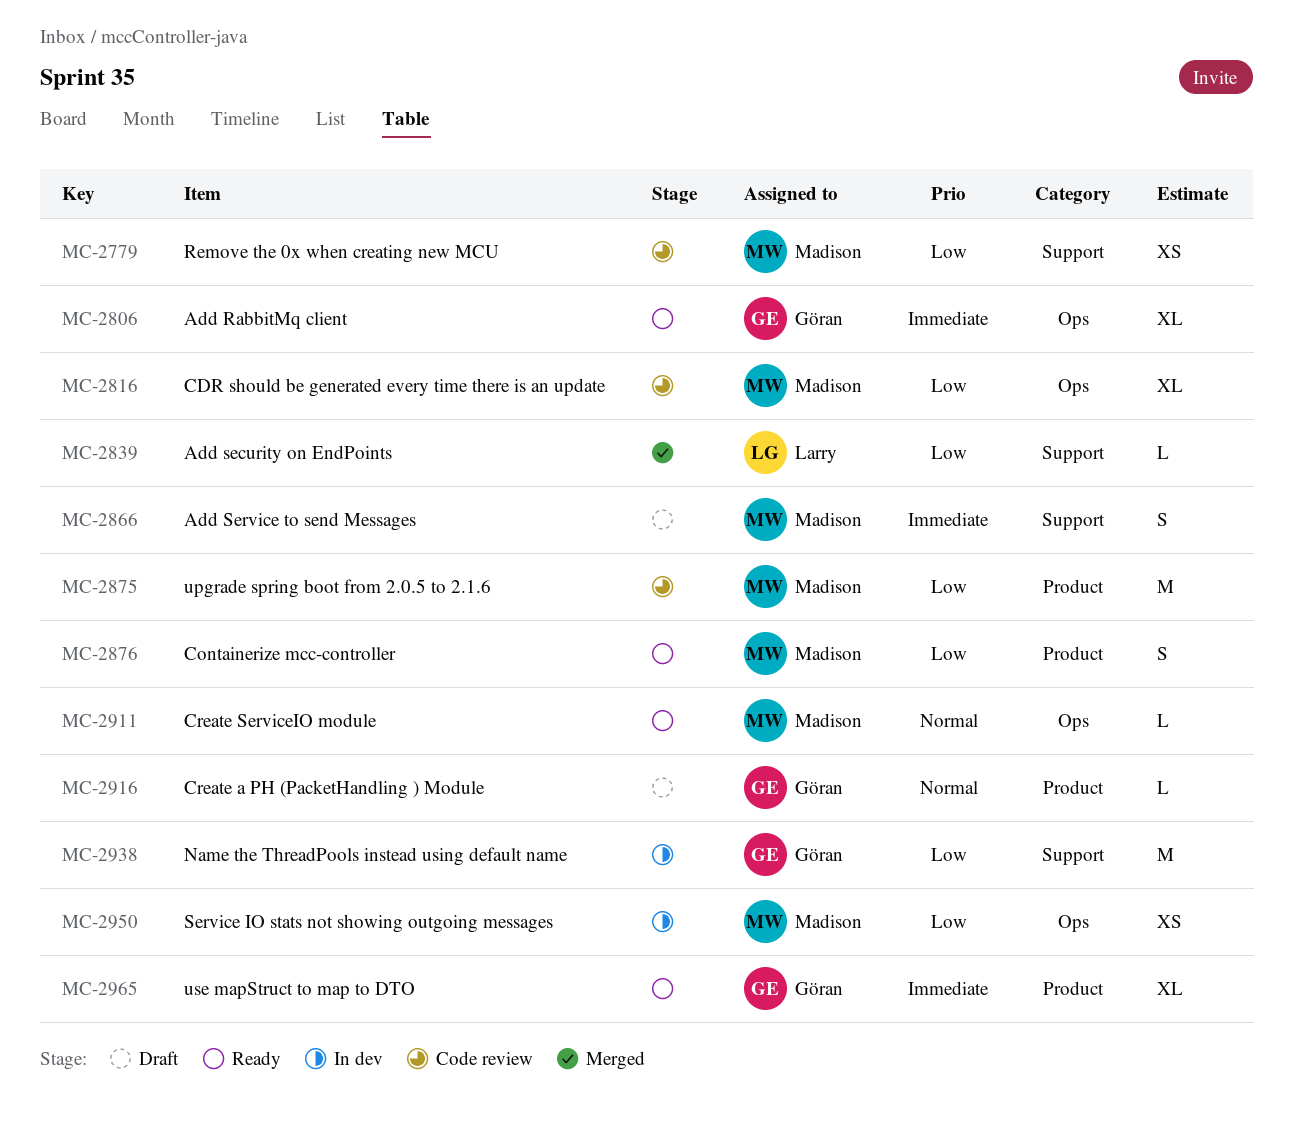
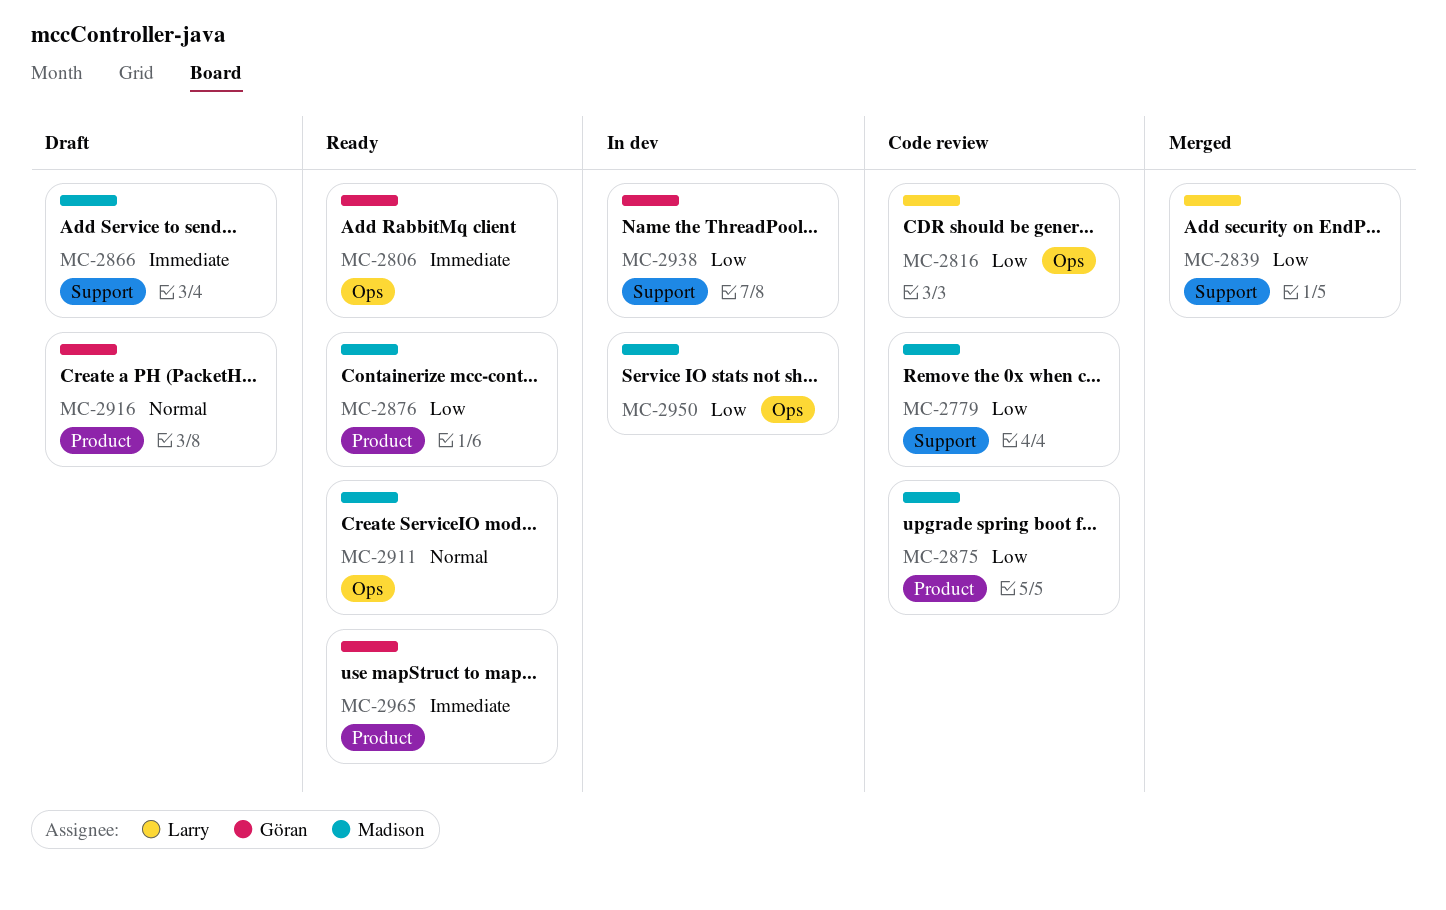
MC-2816, owner: Madison -> Larry

